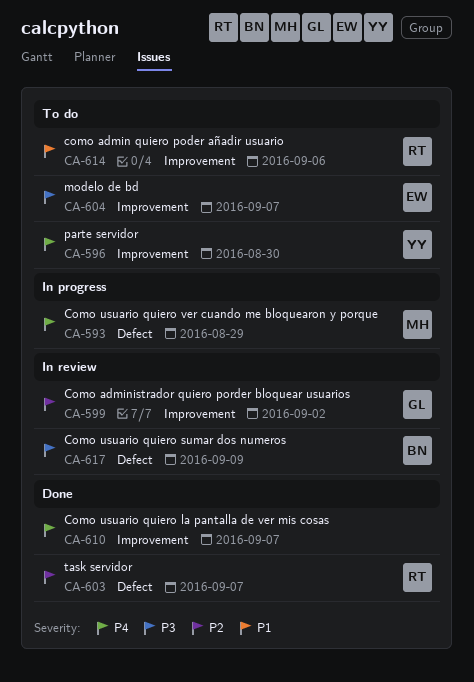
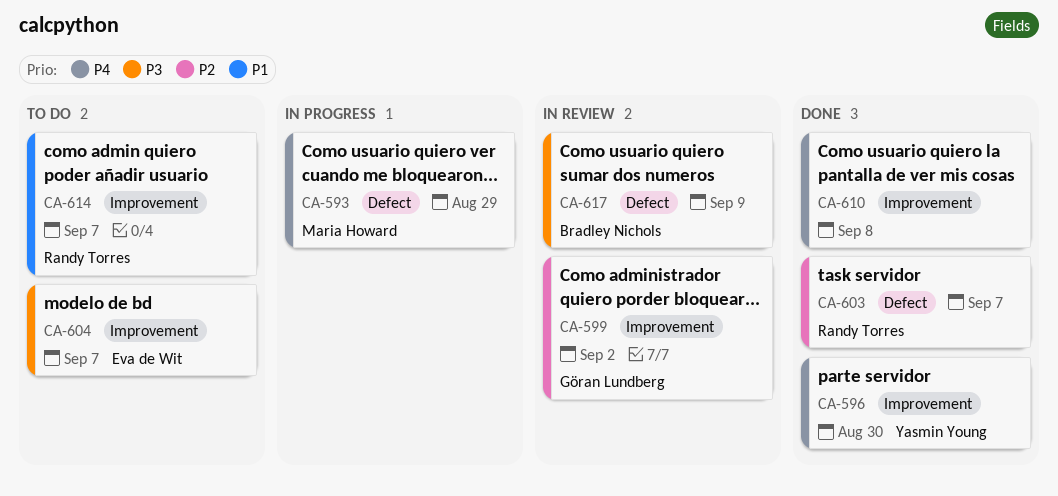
CA-596, status: To do -> Done
CA-610, due: Sep 7 -> Sep 8
CA-614, due: Sep 6 -> Sep 7

